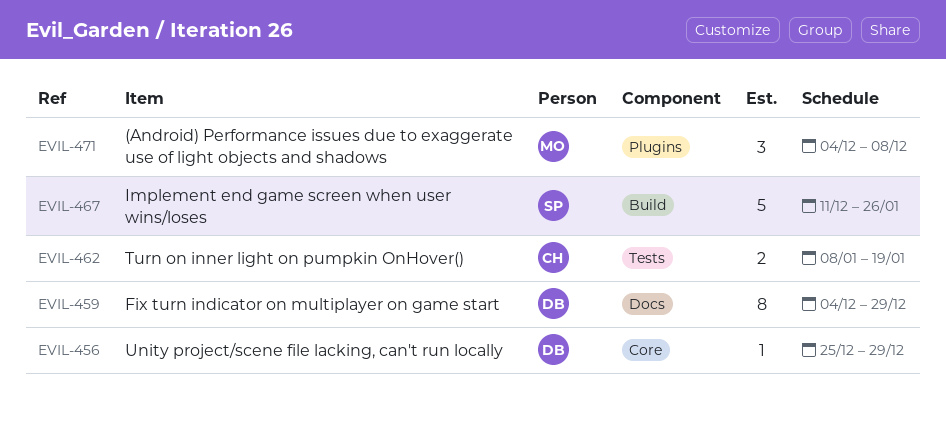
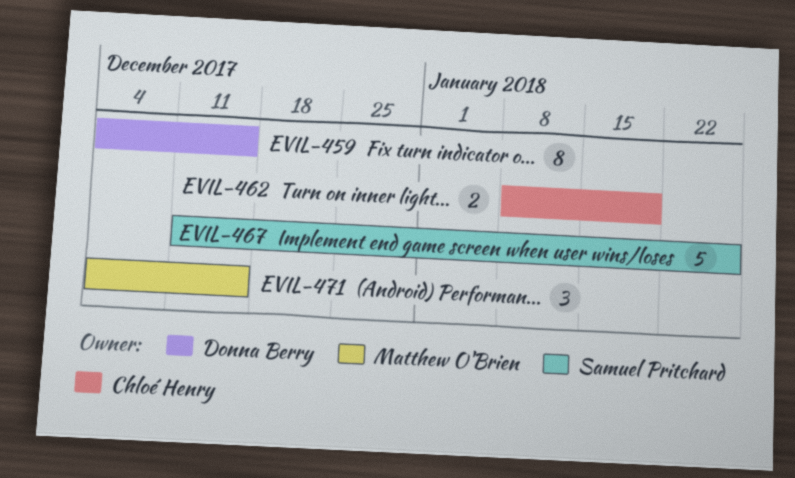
EVIL-456: present -> none
EVIL-459, due: Dec 29 -> Dec 15
EVIL-471, due: Dec 8 -> Dec 15

